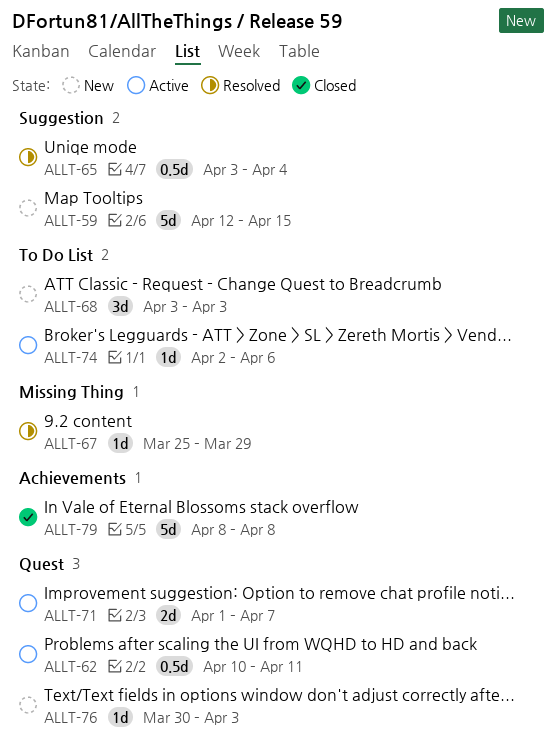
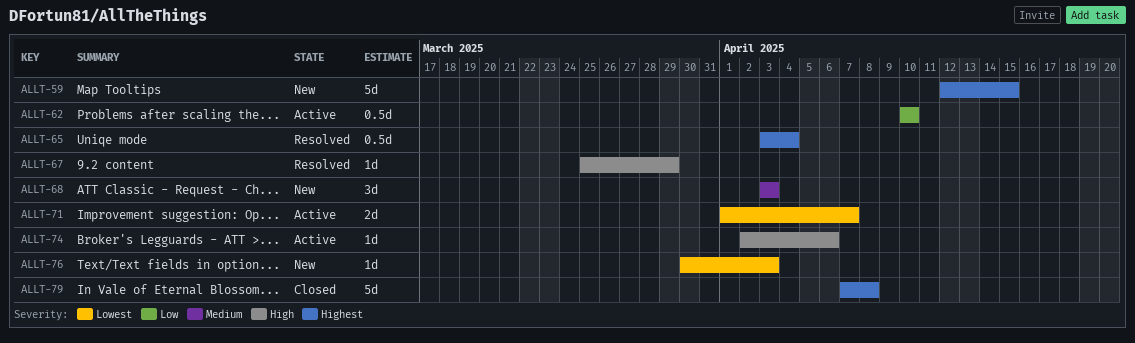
ALLT-62, due: Apr 11 -> Apr 10
ALLT-79, start: Apr 8 -> Apr 7

